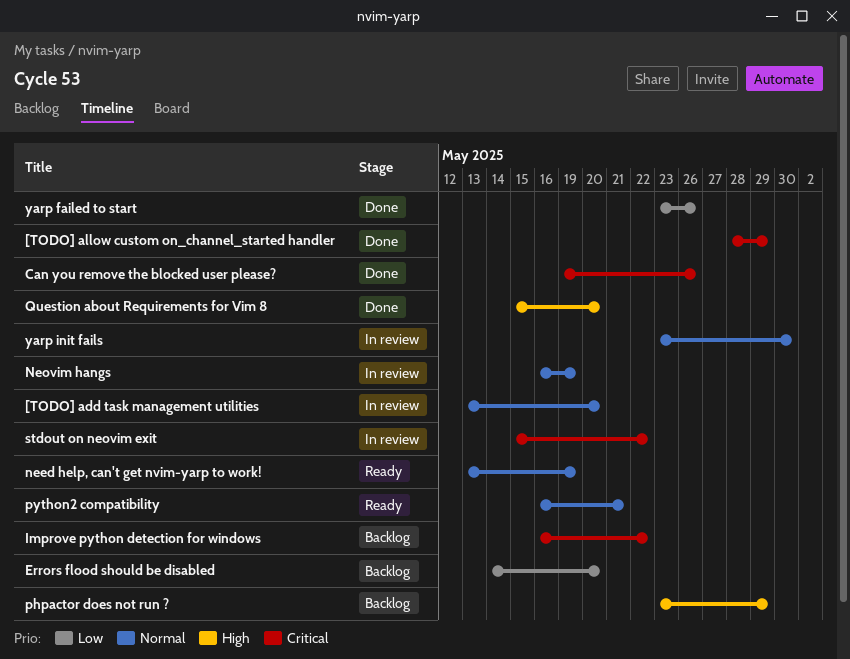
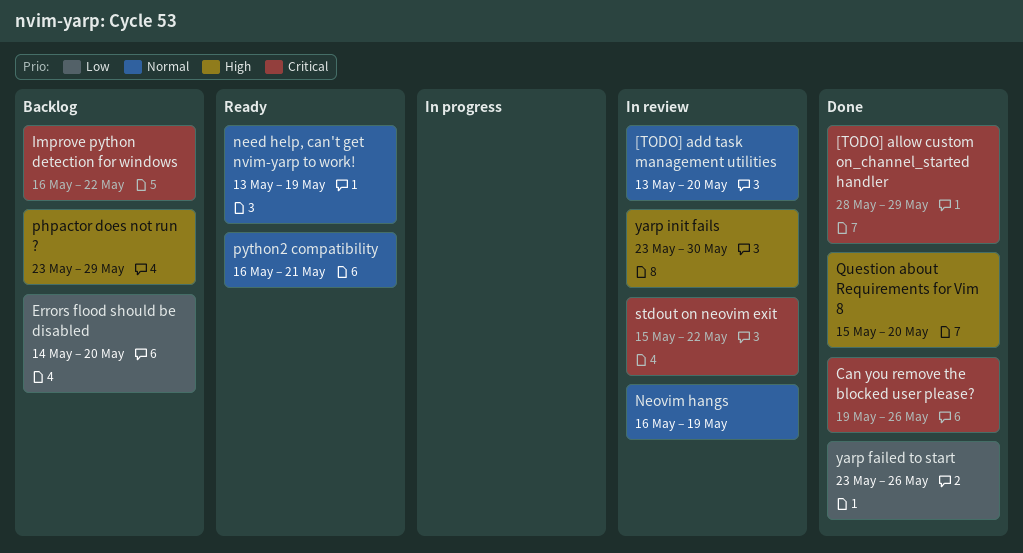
yarp init fails, priority: Normal -> High

